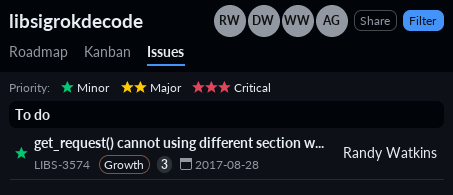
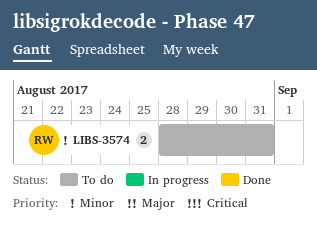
LIBS-3574, estimate: 3 -> 2
LIBS-3574, due: Aug 28 -> Aug 31

